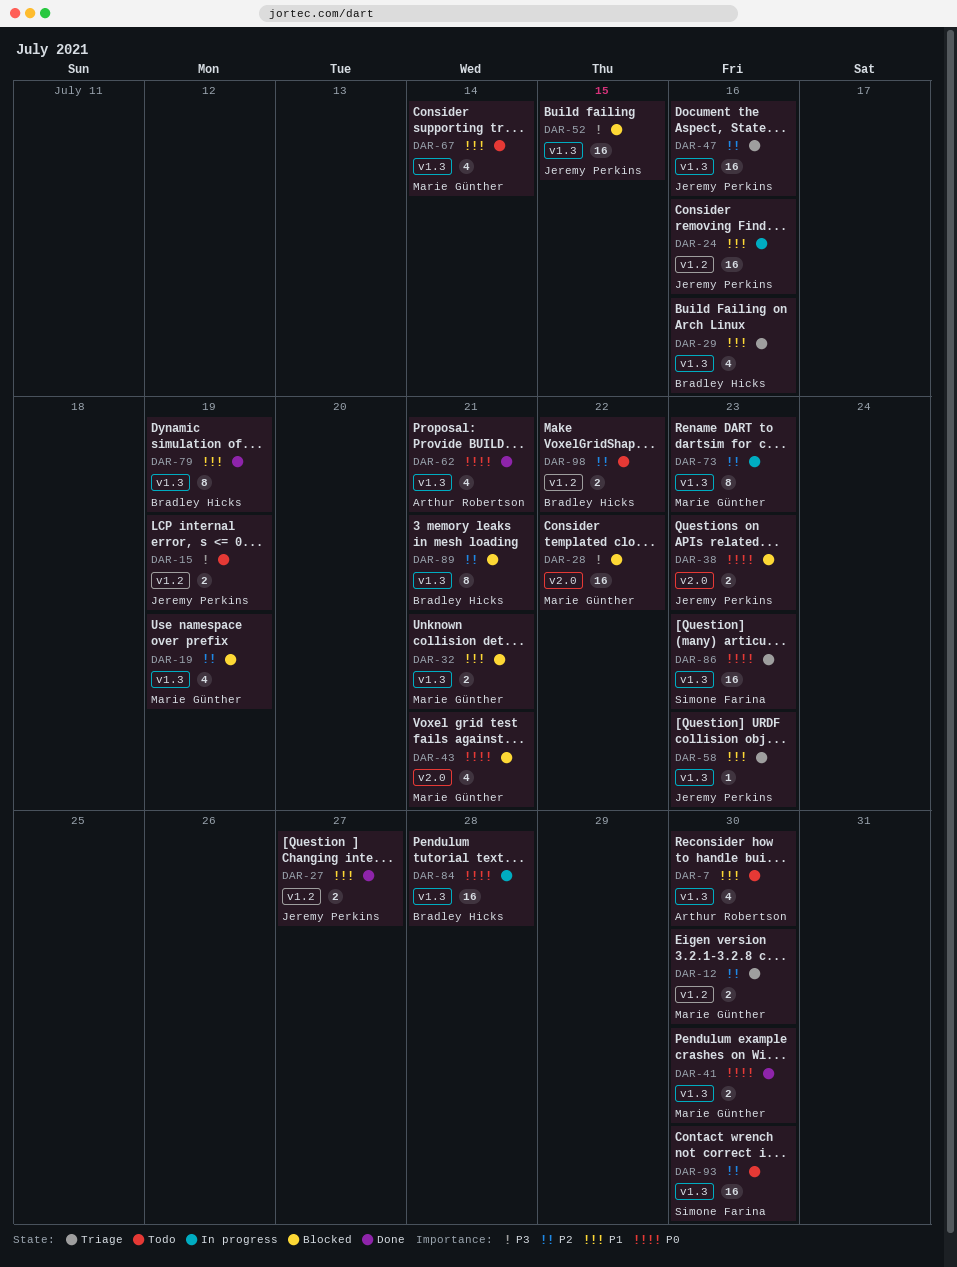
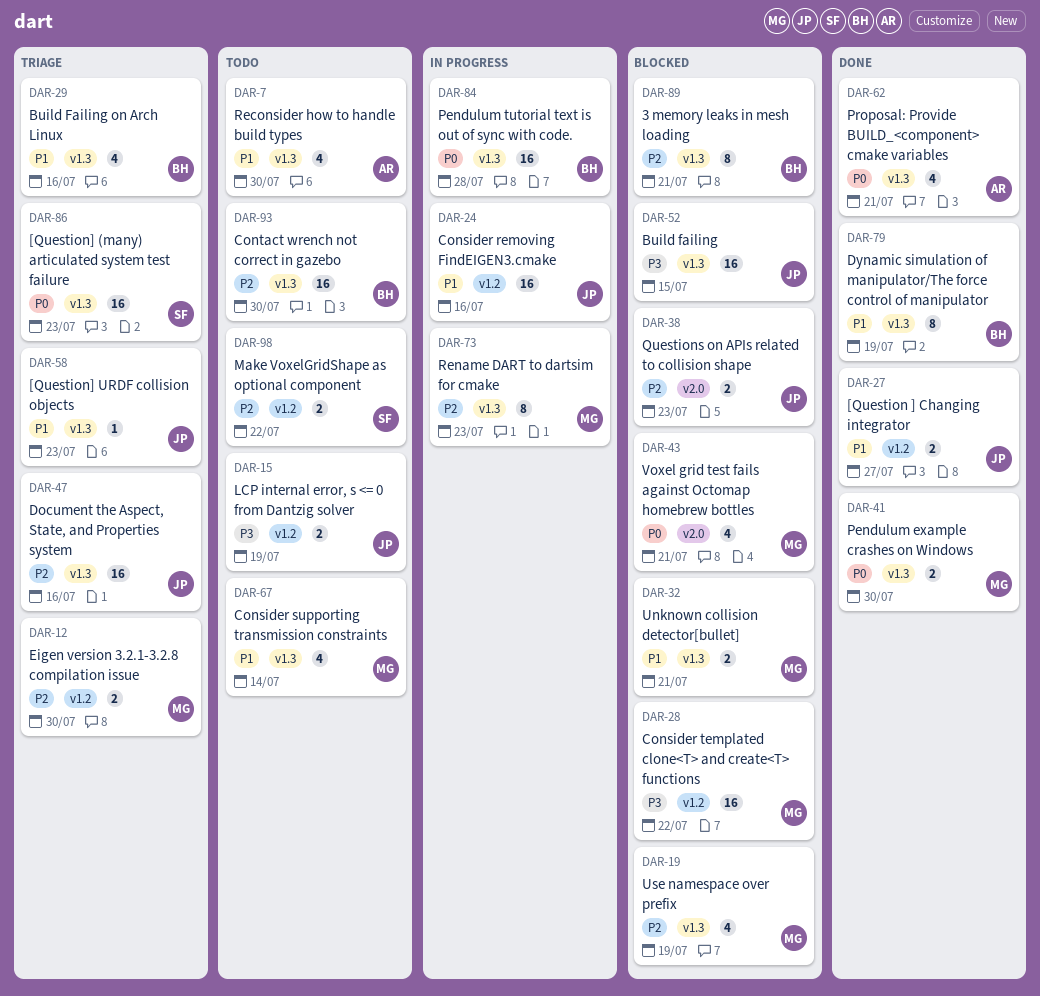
DAR-28, label: v2.0 -> v1.2
DAR-38, priority: P0 -> P2
DAR-93, owner: Simone Farina -> Bradley Hicks
DAR-98, owner: Bradley Hicks -> Simone Farina

